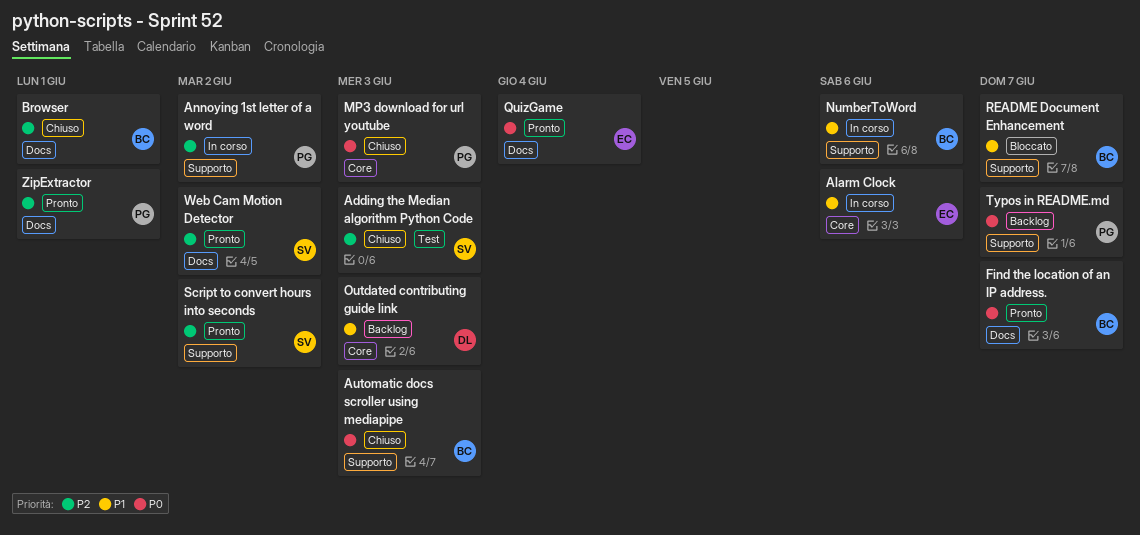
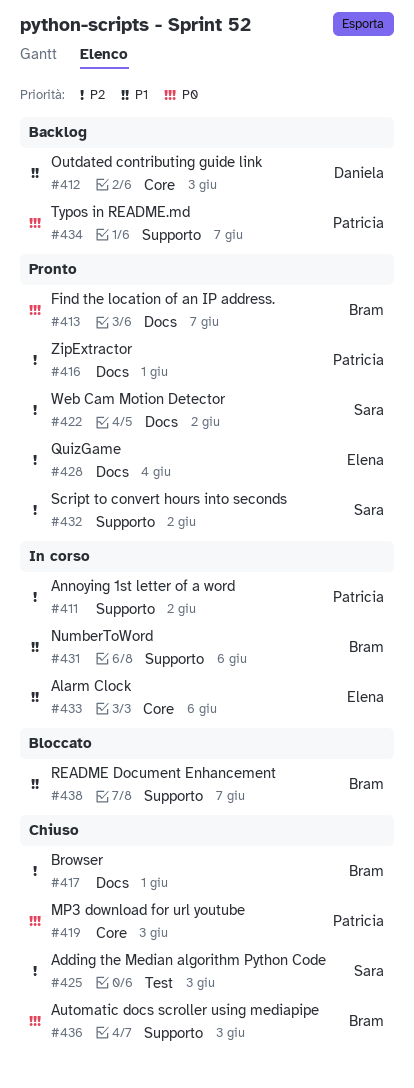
QuizGame, priority: P0 -> P2

